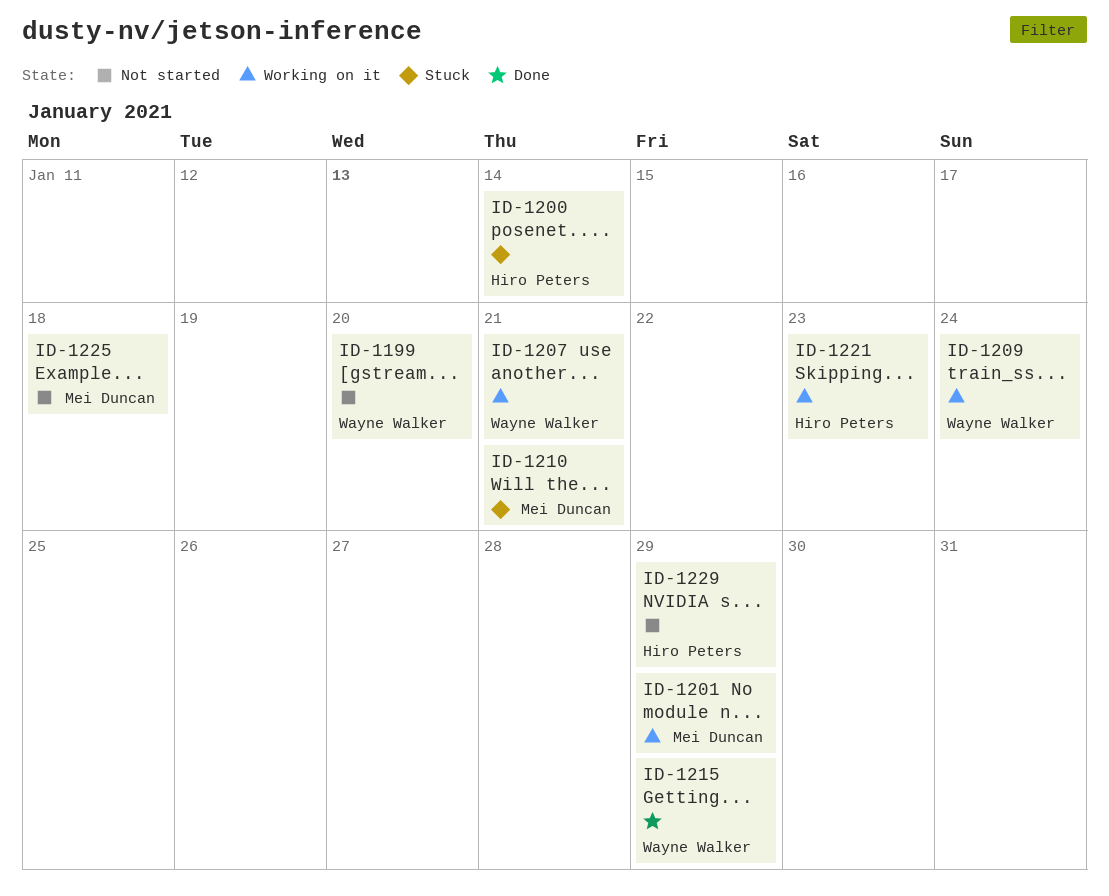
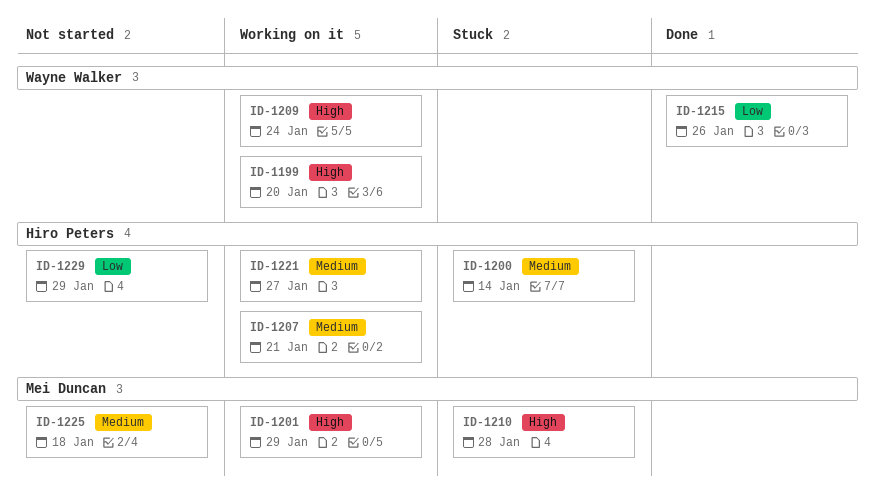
ID-1199, status: Not started -> Working on it
ID-1207, owner: Wayne Walker -> Hiro Peters
ID-1210, due: Jan 21 -> Jan 28
ID-1215, due: Jan 29 -> Jan 26
ID-1221, due: Jan 23 -> Jan 27

